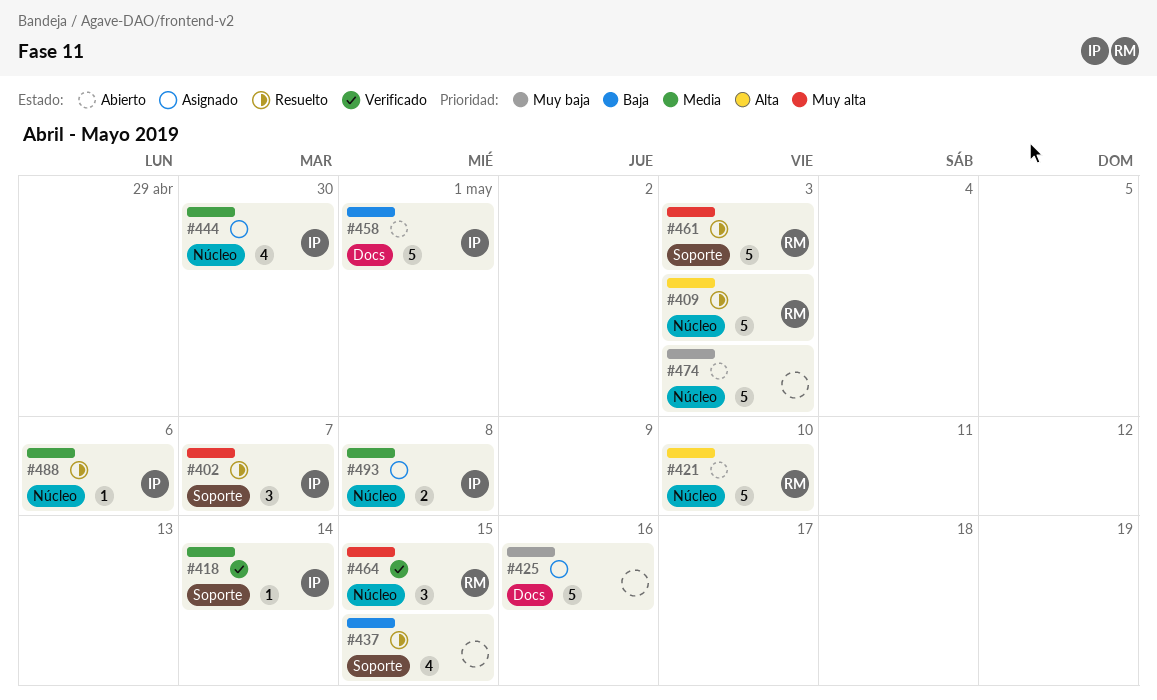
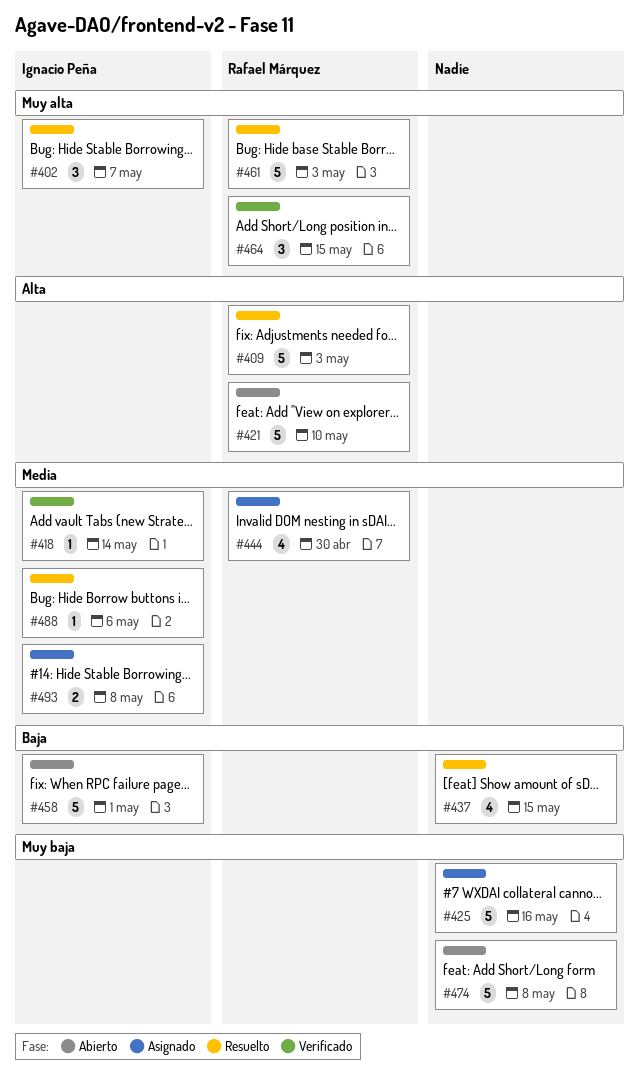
#444, owner: Ignacio Peña -> Rafael Márquez
#474, due: May 3 -> May 8

